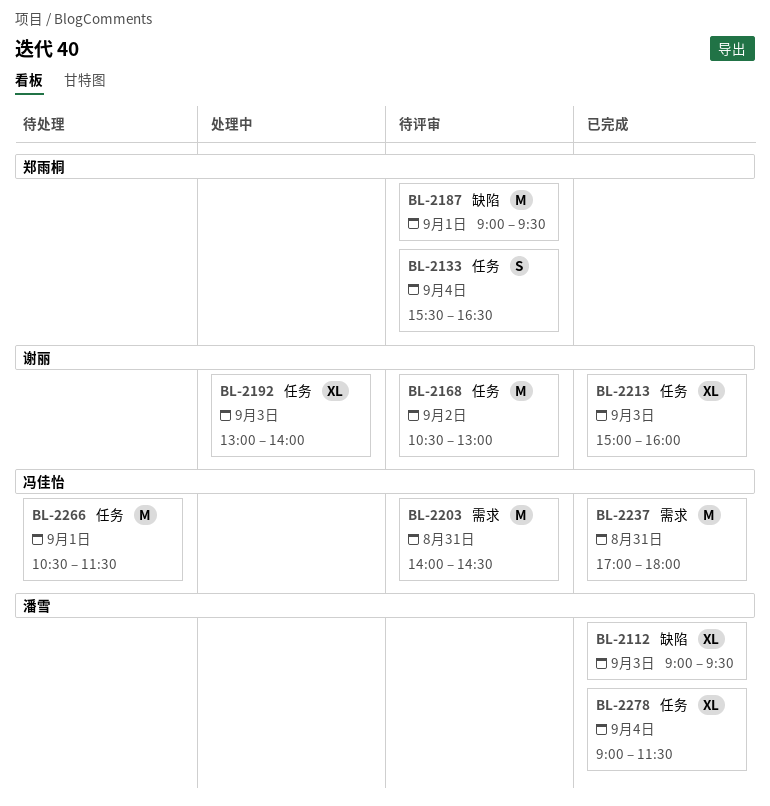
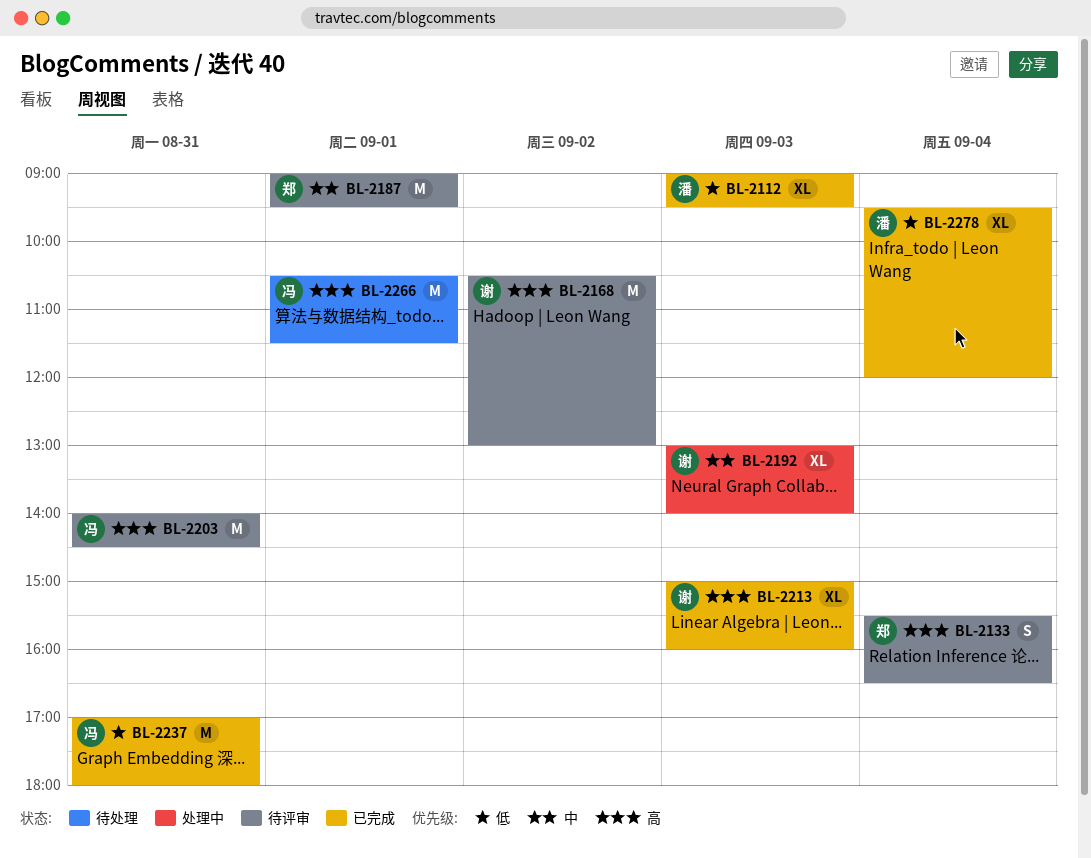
BL-2278, begins: 09:00 -> 09:30
BL-2278, ends: 11:30 -> 12:00

